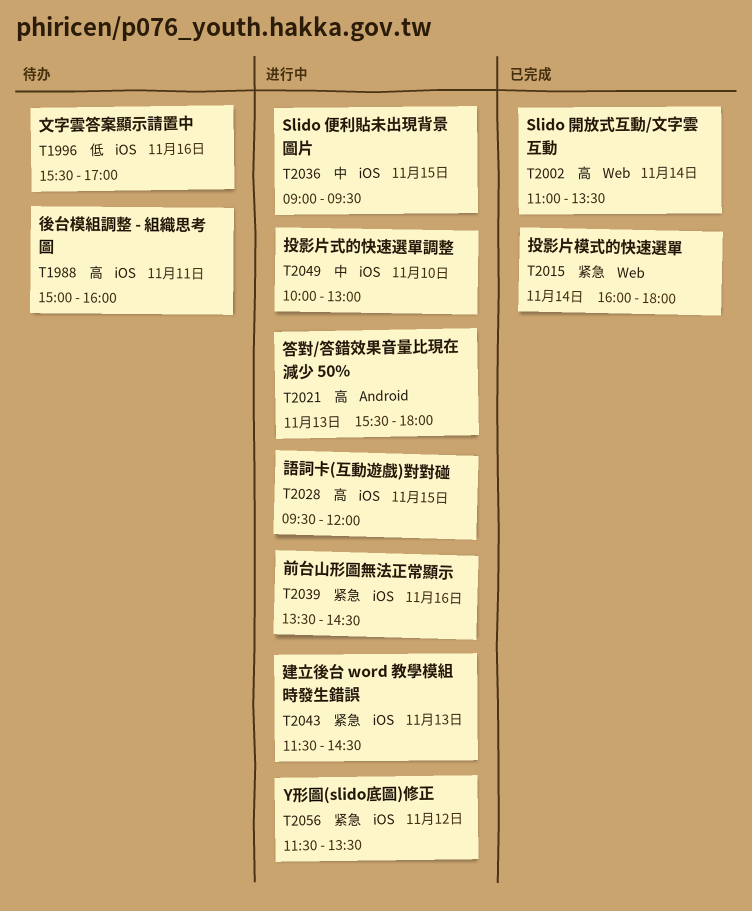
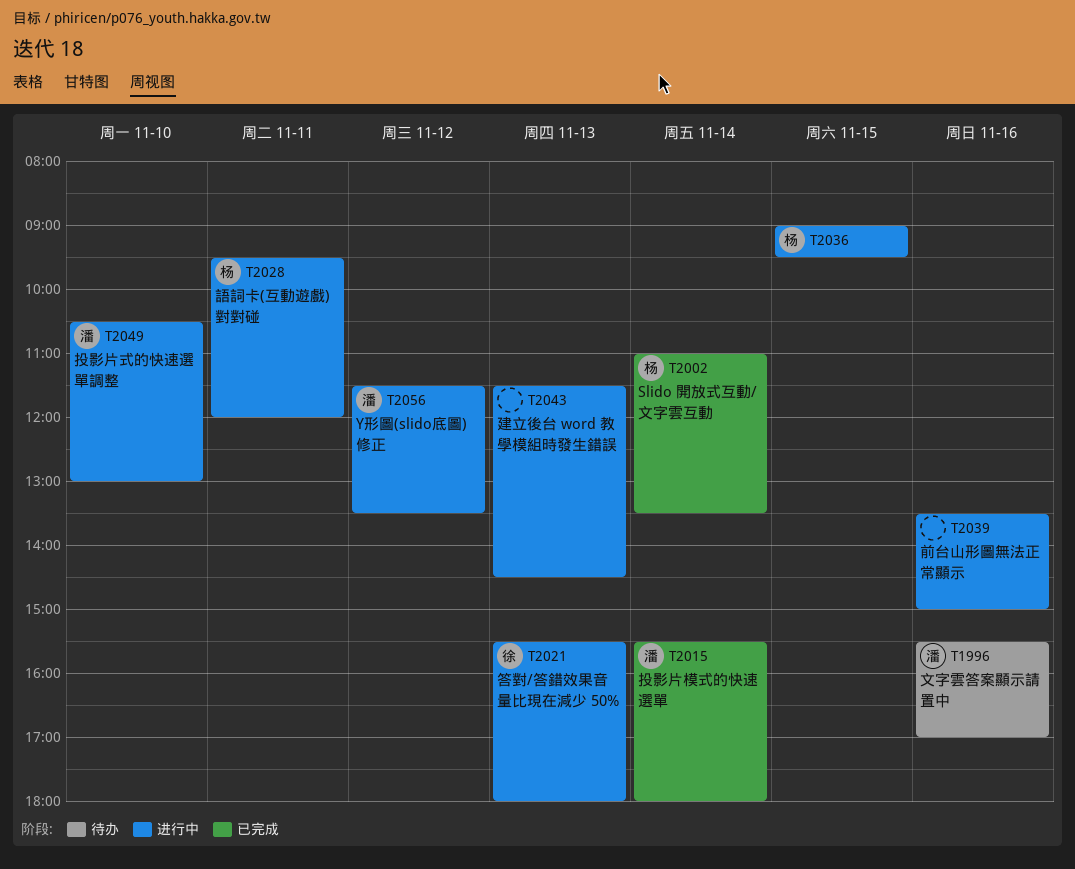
T1988: present -> none
T2015, begins: 16:00 -> 15:30
T2028, day: Nov 15 -> Nov 11
T2039, ends: 14:30 -> 15:00
T2049, begins: 10:00 -> 10:30

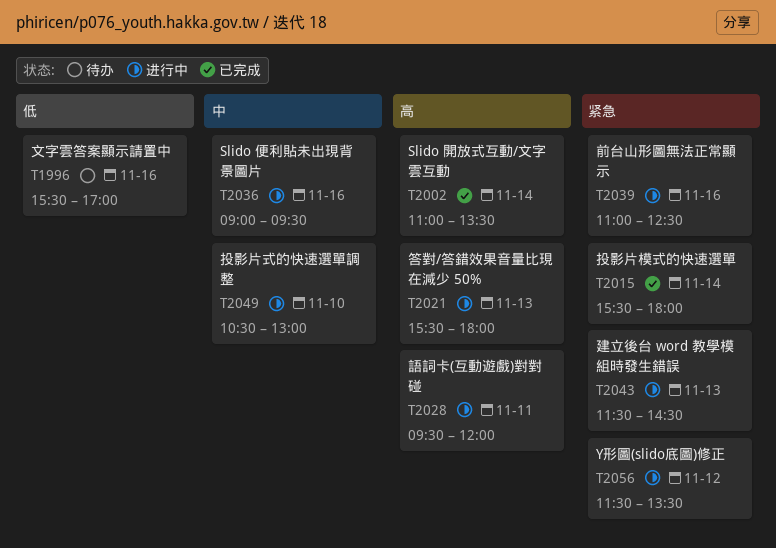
T2036, day: Nov 15 -> Nov 16
T2039, begins: 13:30 -> 11:00
T2039, ends: 15:00 -> 12:30

